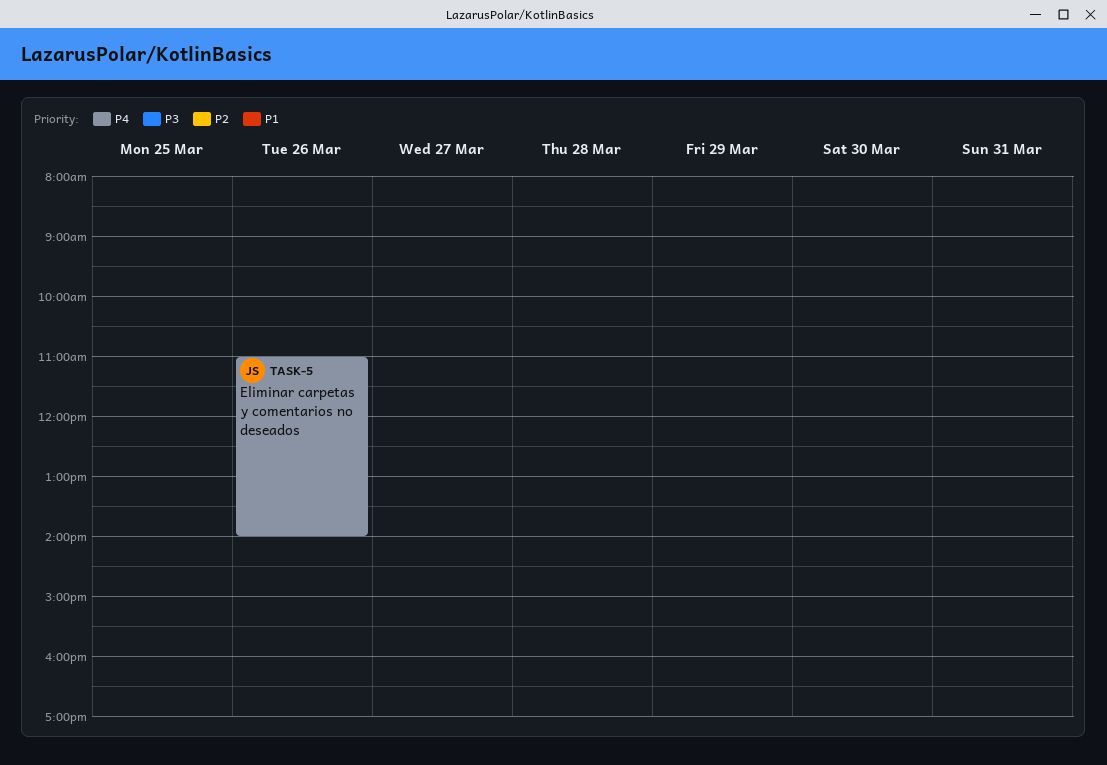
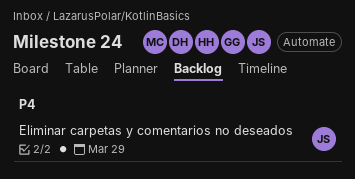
Eliminar carpetas y comentarios no deseados, day: Mar 26 -> Mar 29

